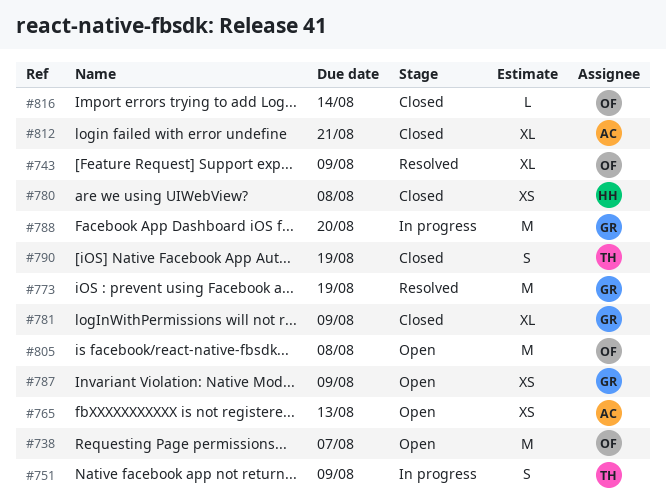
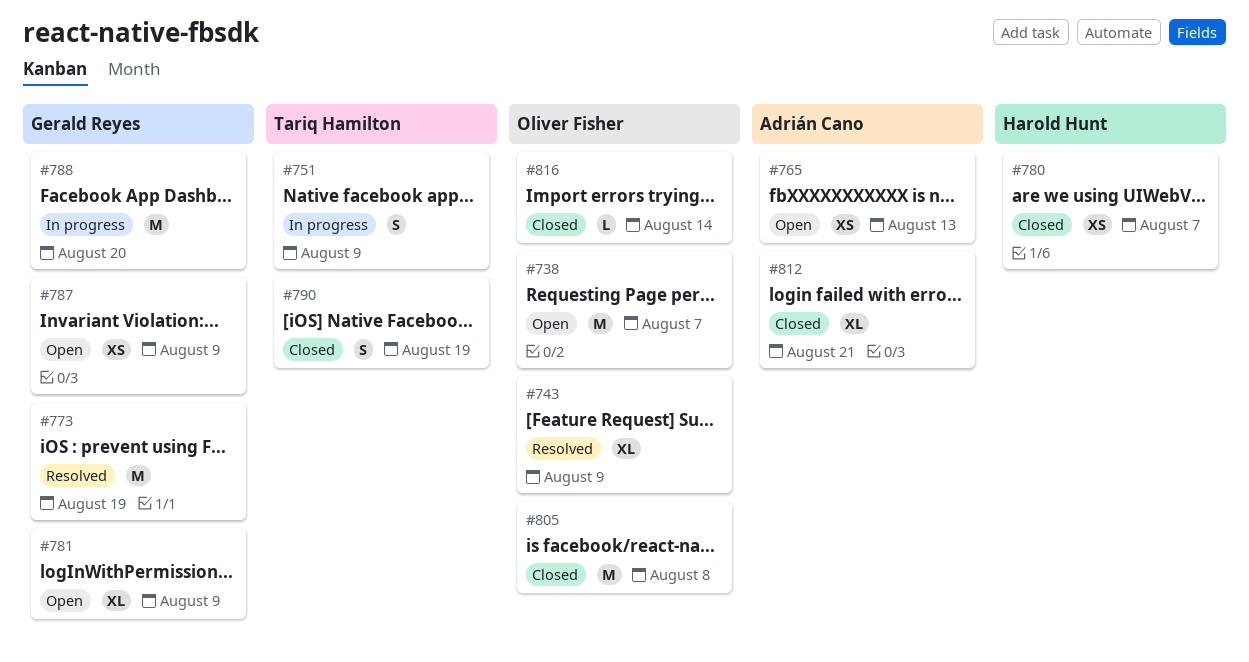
#780, due: Aug 8 -> Aug 7
#781, status: Closed -> Open
#805, status: Open -> Closed

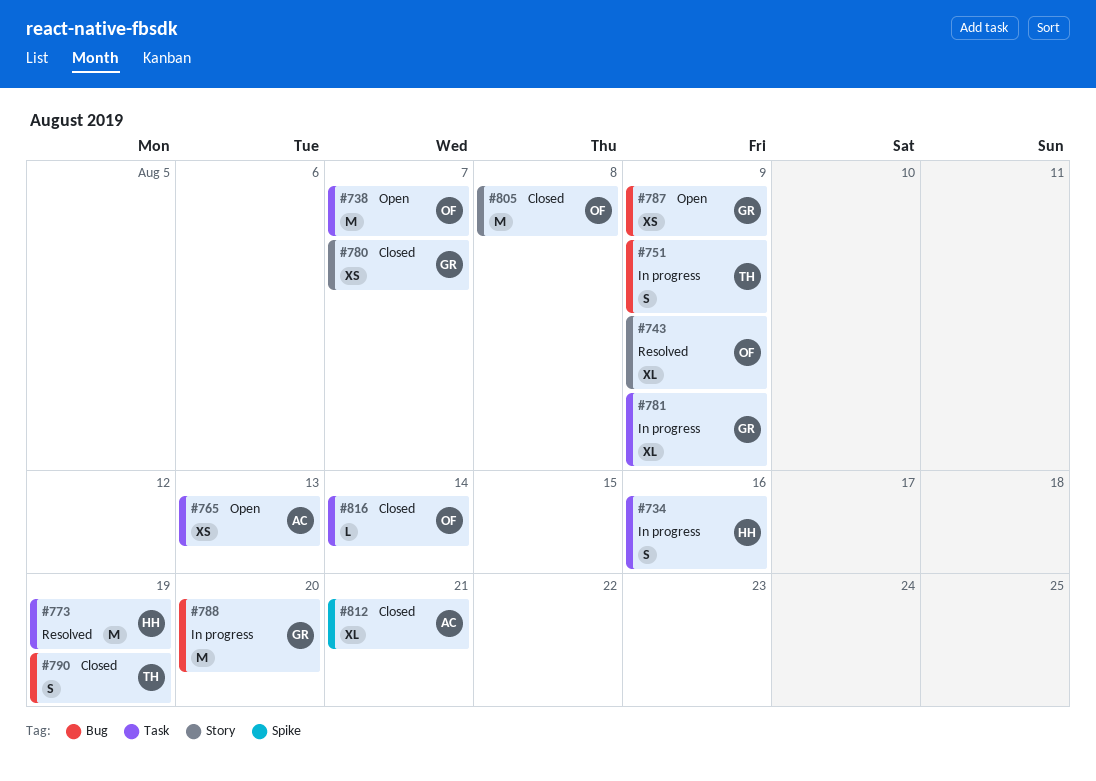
#734: none -> present
#773, owner: Gerald Reyes -> Harold Hunt
#780, owner: Harold Hunt -> Gerald Reyes
#781, status: Open -> In progress

